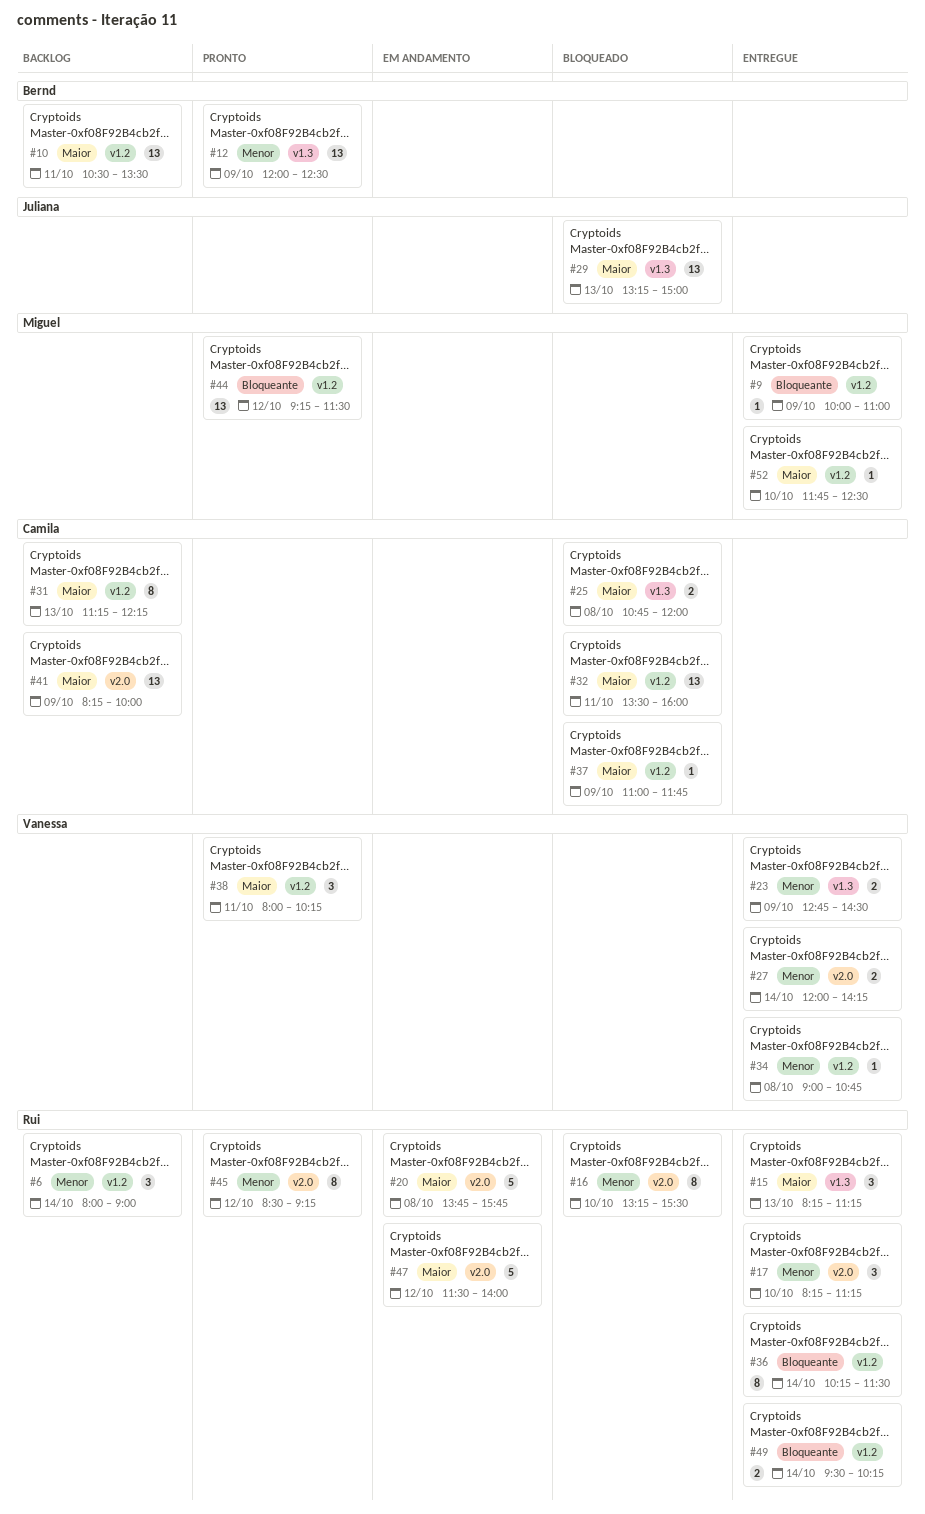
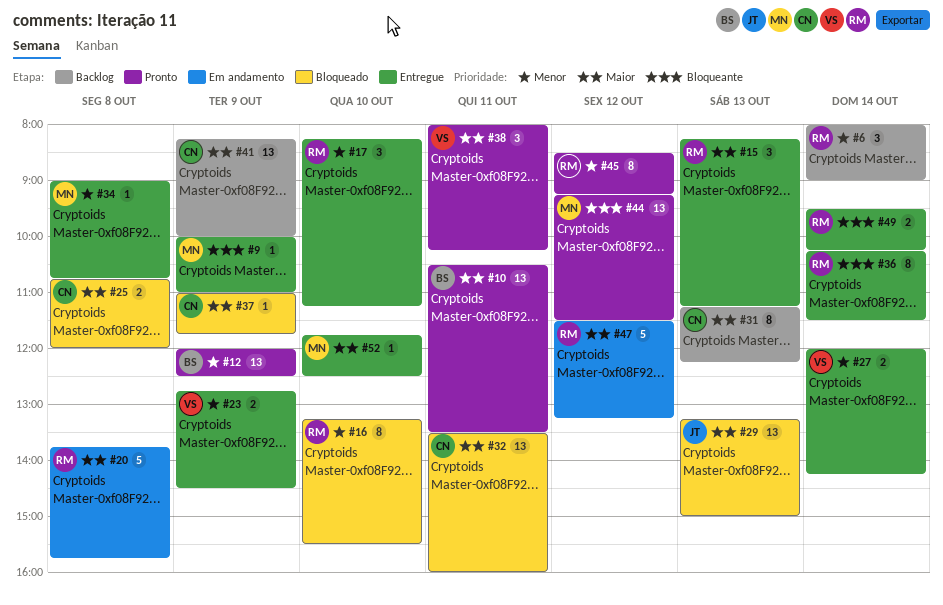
#10, status: Backlog -> Pronto
#34, owner: Vanessa -> Miguel
#47, ends: 14:00 -> 13:15

